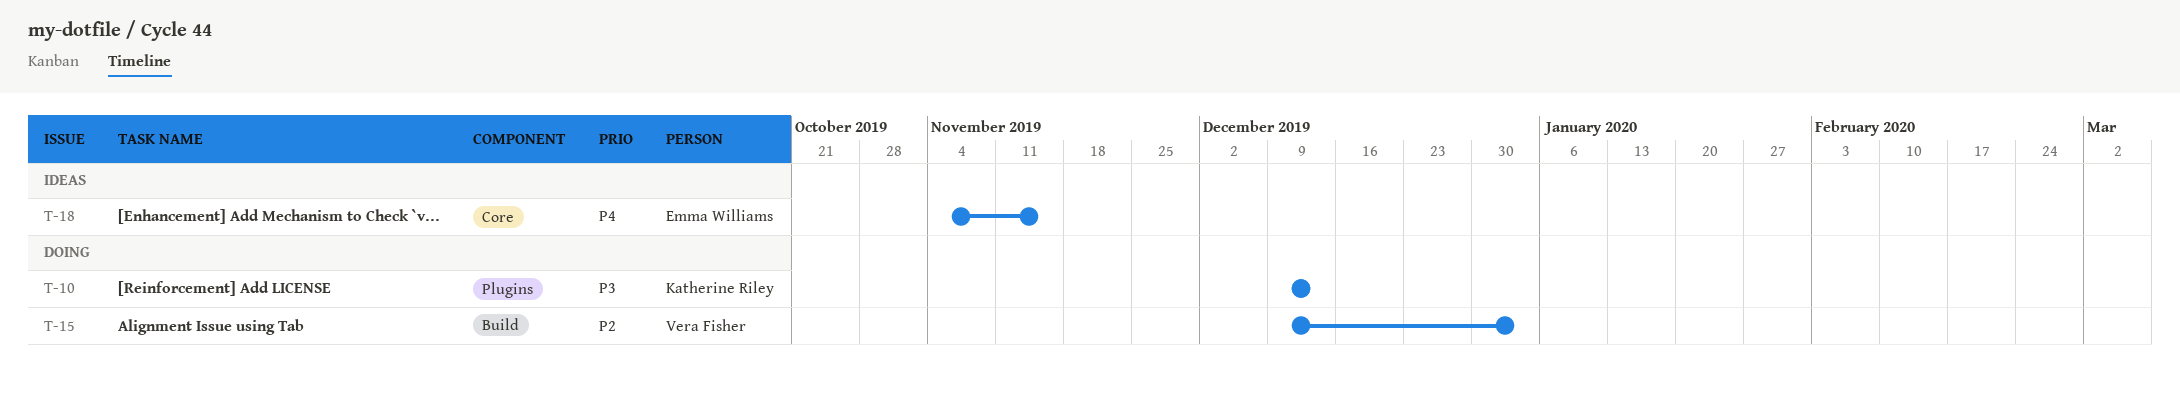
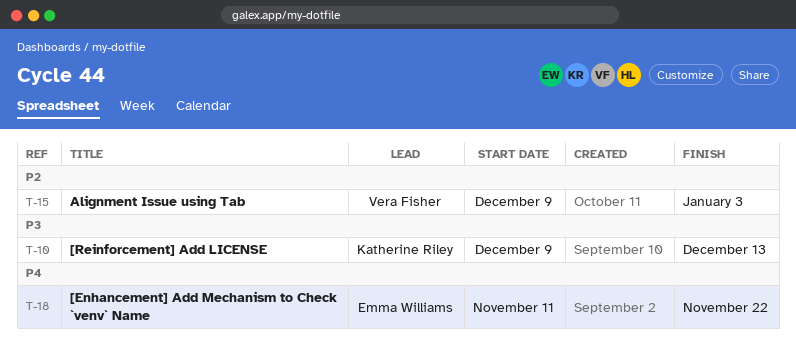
T-18, start: Nov 4 -> Nov 11
T-18, due: Nov 15 -> Nov 22

